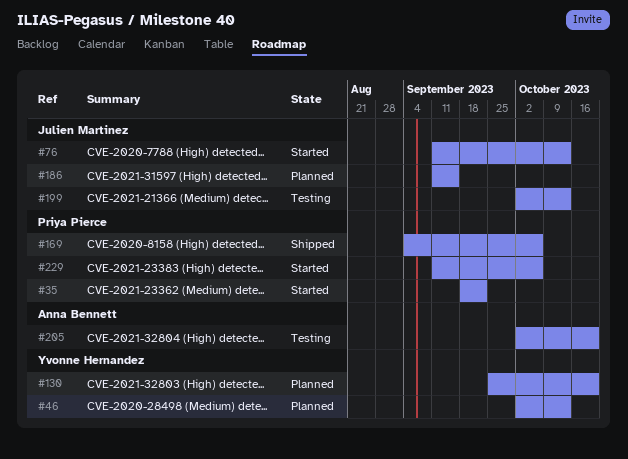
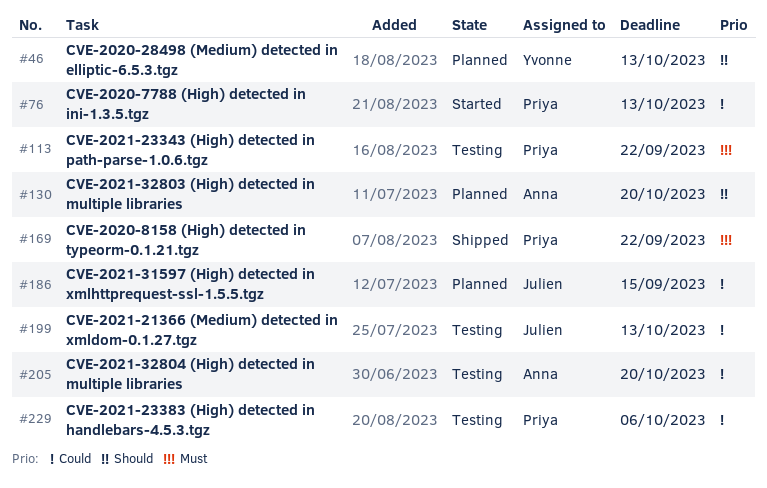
#35: present -> none
#76, owner: Julien Martinez -> Priya Pierce
#113: none -> present
#130, owner: Yvonne Hernandez -> Anna Bennett
#169, due: Oct 6 -> Sep 22
#229, status: Started -> Testing

